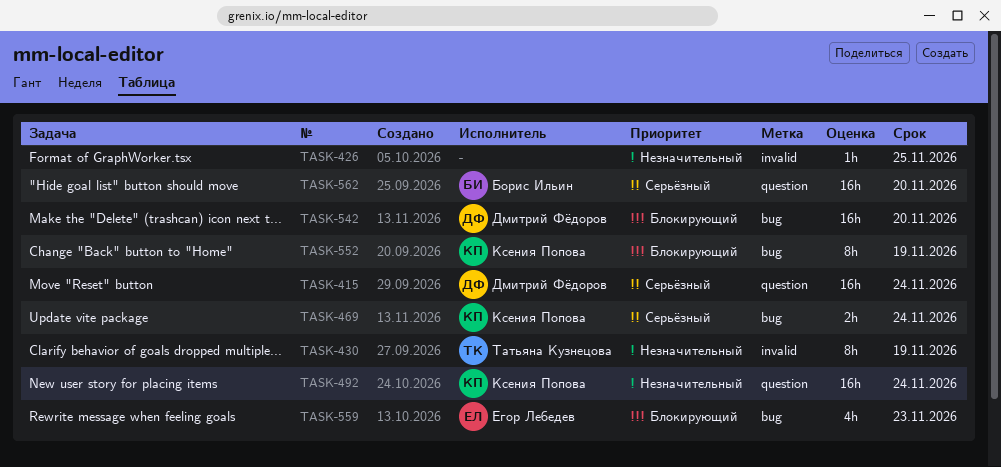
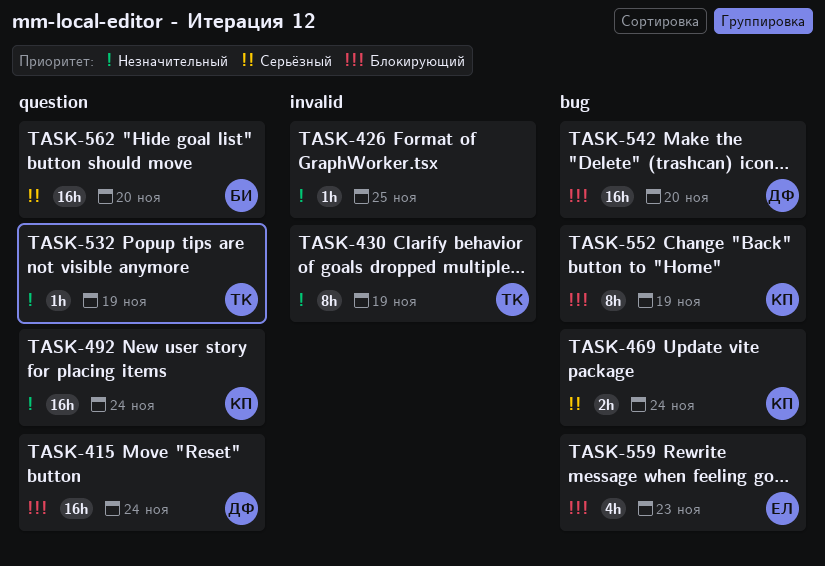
TASK-415, priority: Серьёзный -> Блокирующий
TASK-532: none -> present

